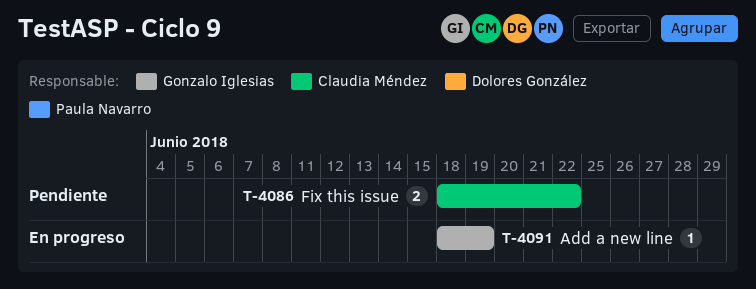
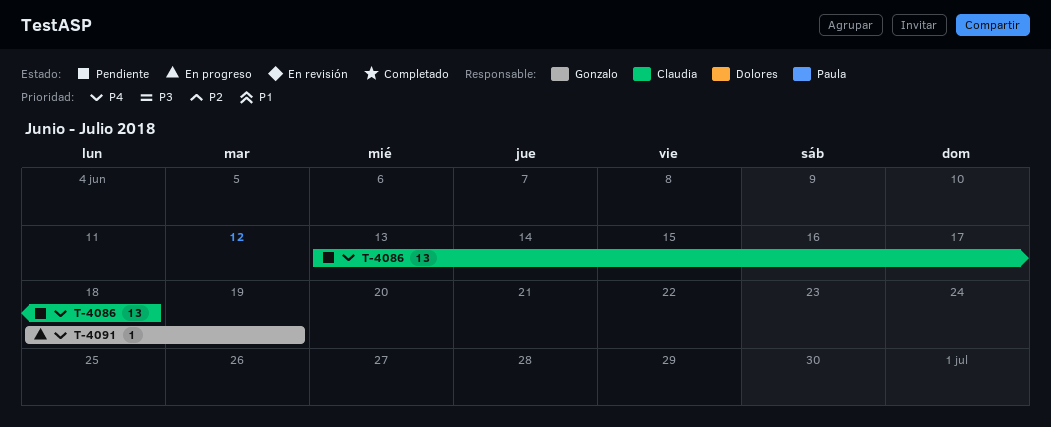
T-4086, estimate: 2 -> 13
T-4086, start: Jun 18 -> Jun 13
T-4086, due: Jun 22 -> Jun 18

